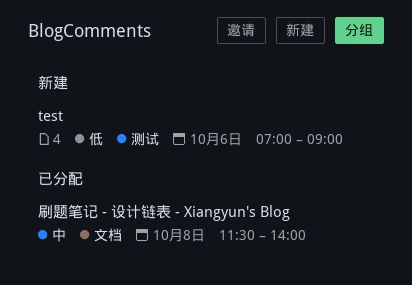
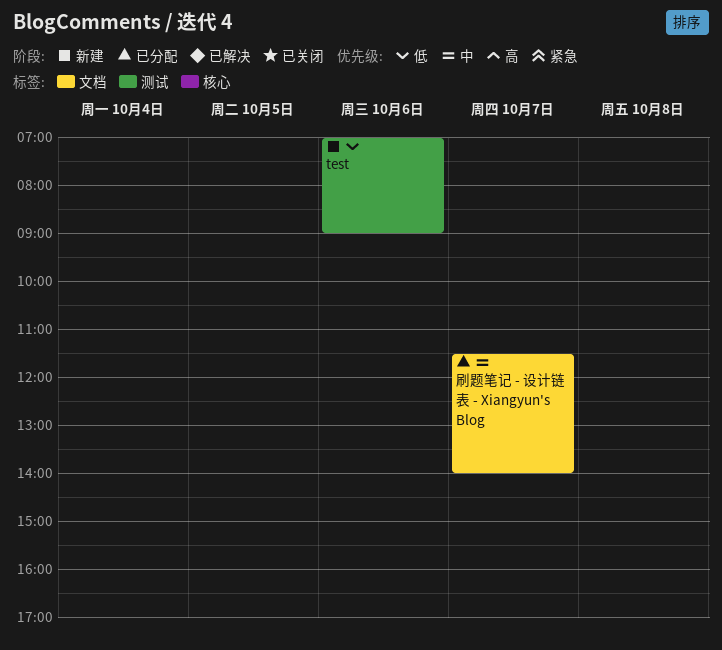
刷题笔记 - 设计链表 - Xiangyun's Blog, day: Oct 8 -> Oct 7

